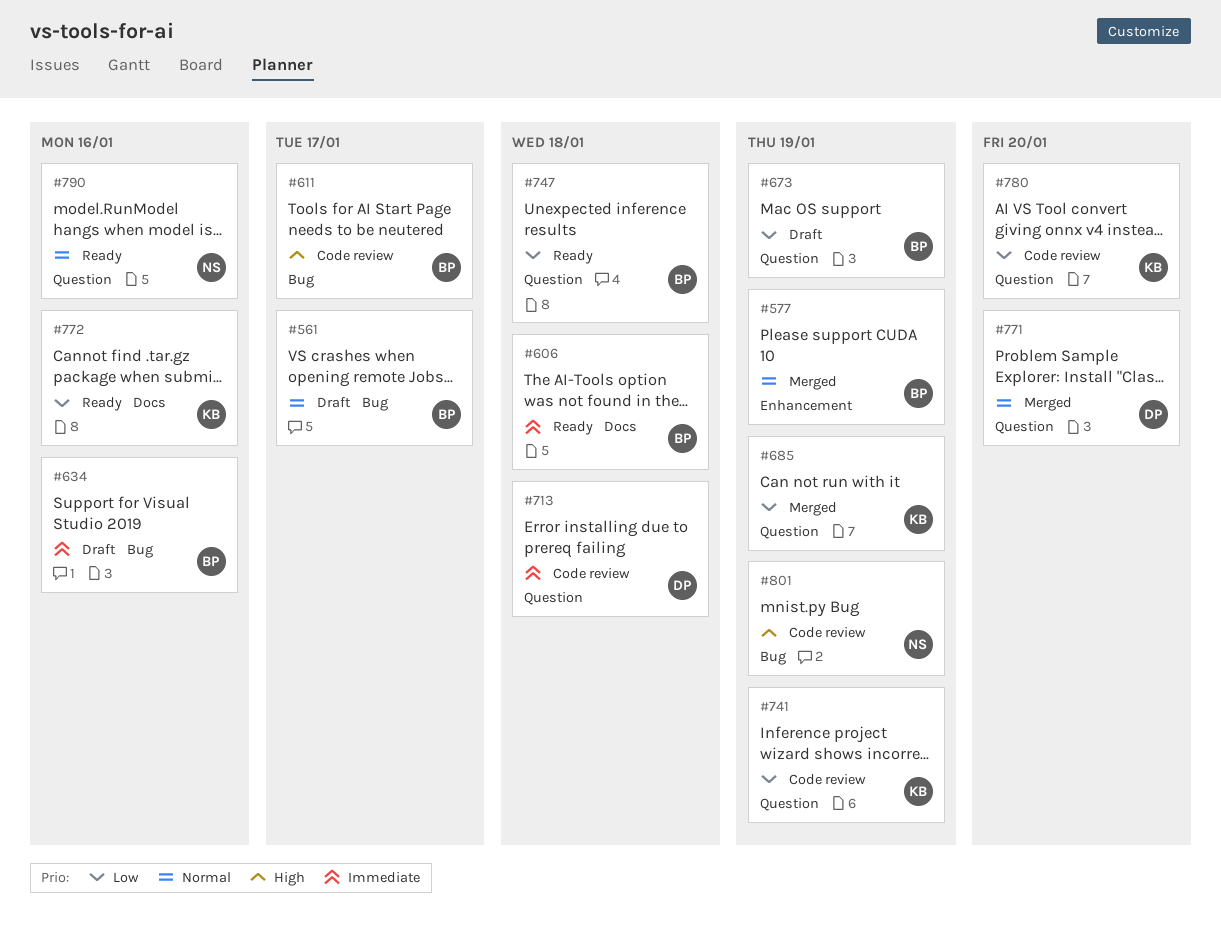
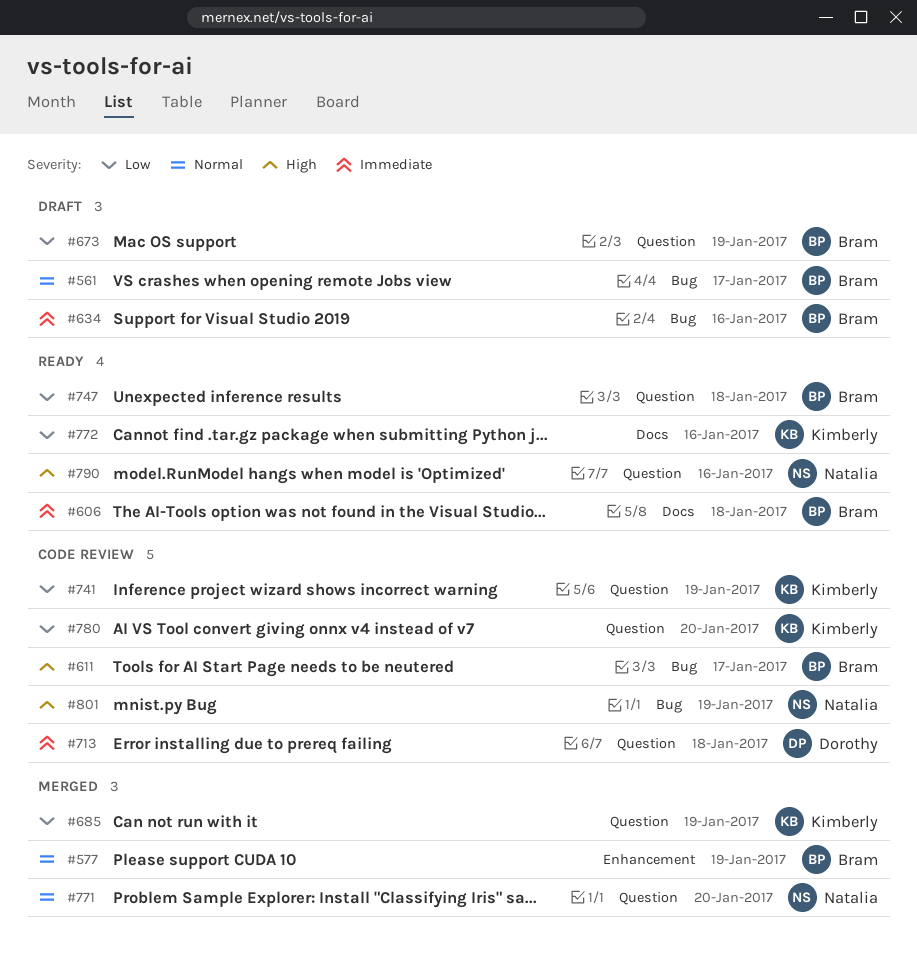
#771, owner: Dorothy -> Natalia
#790, priority: Normal -> High

